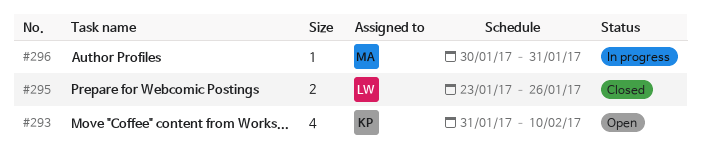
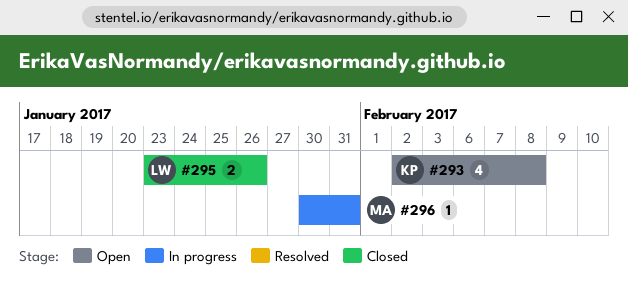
#293, start: Jan 31 -> Feb 2
#293, due: Feb 10 -> Feb 8

